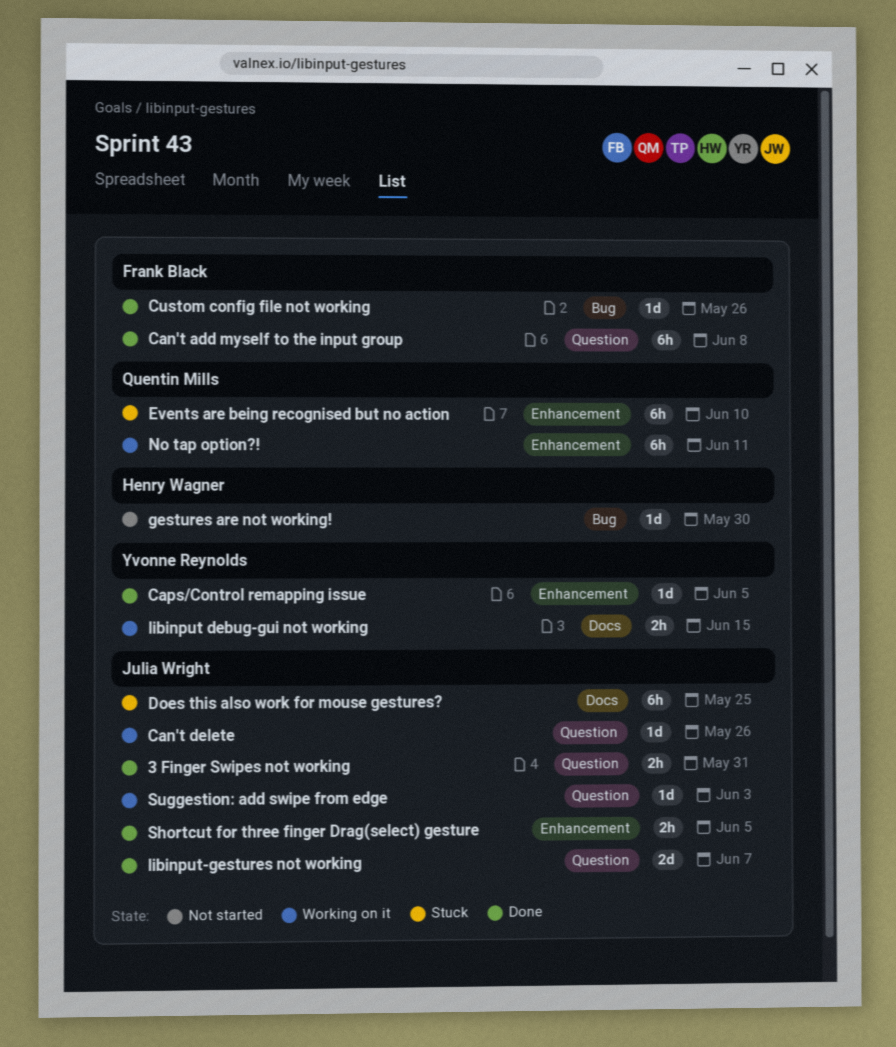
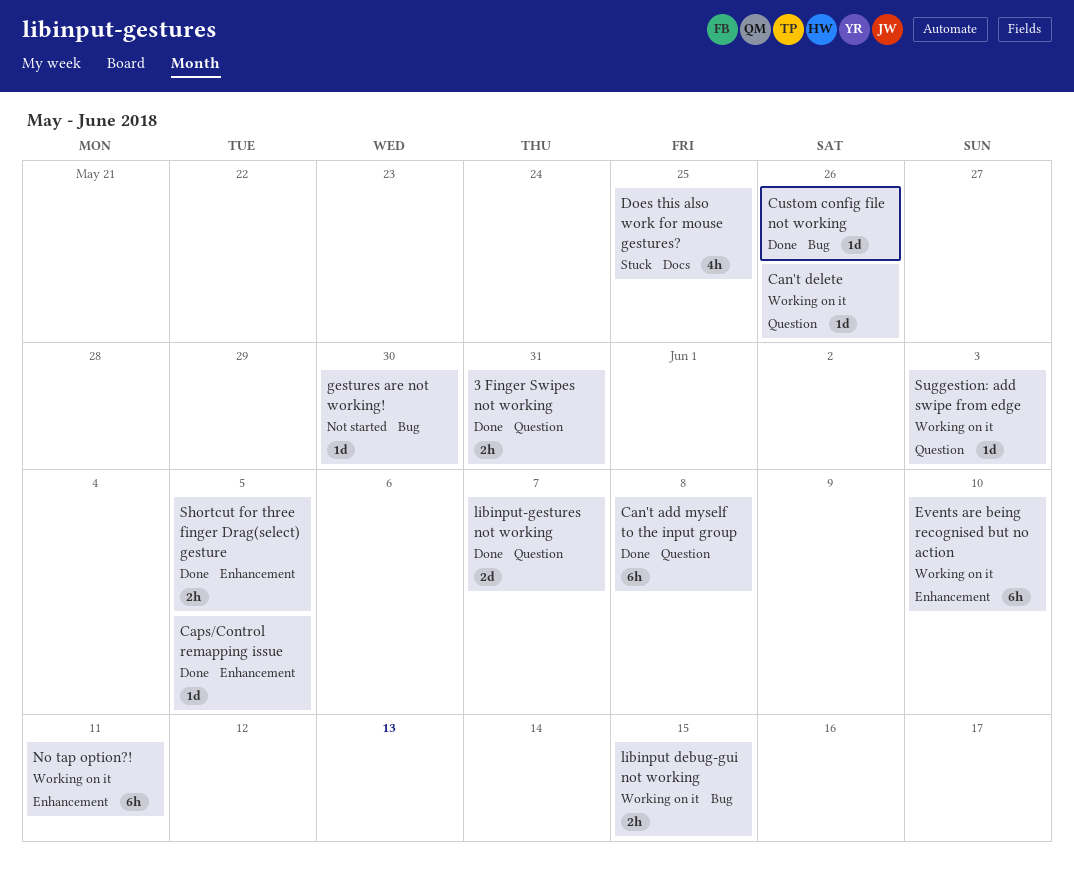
Does this also work for mouse gestures?, estimate: 6h -> 4h
Events are being recognised but no action, status: Stuck -> Working on it
libinput debug-gui not working, label: Docs -> Bug

